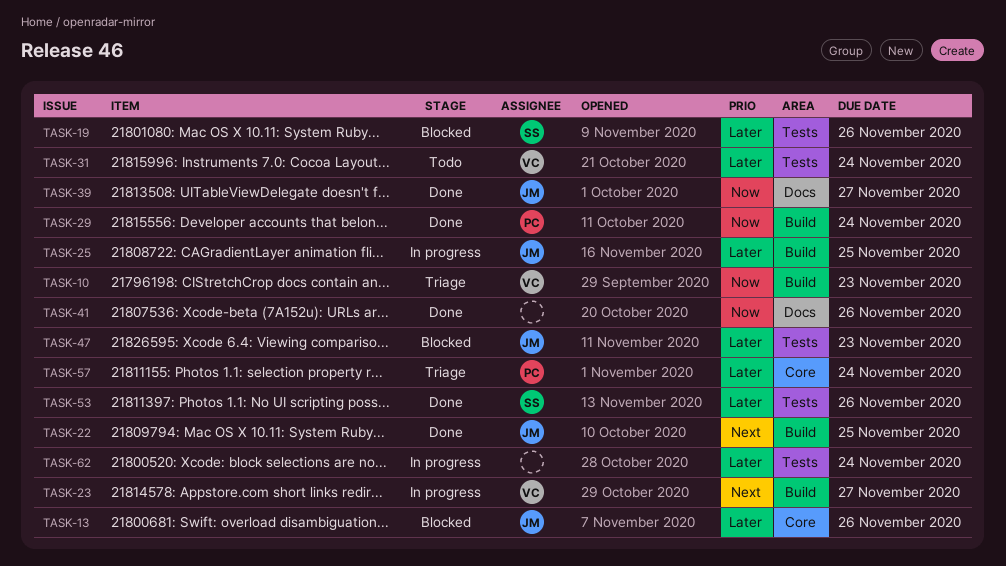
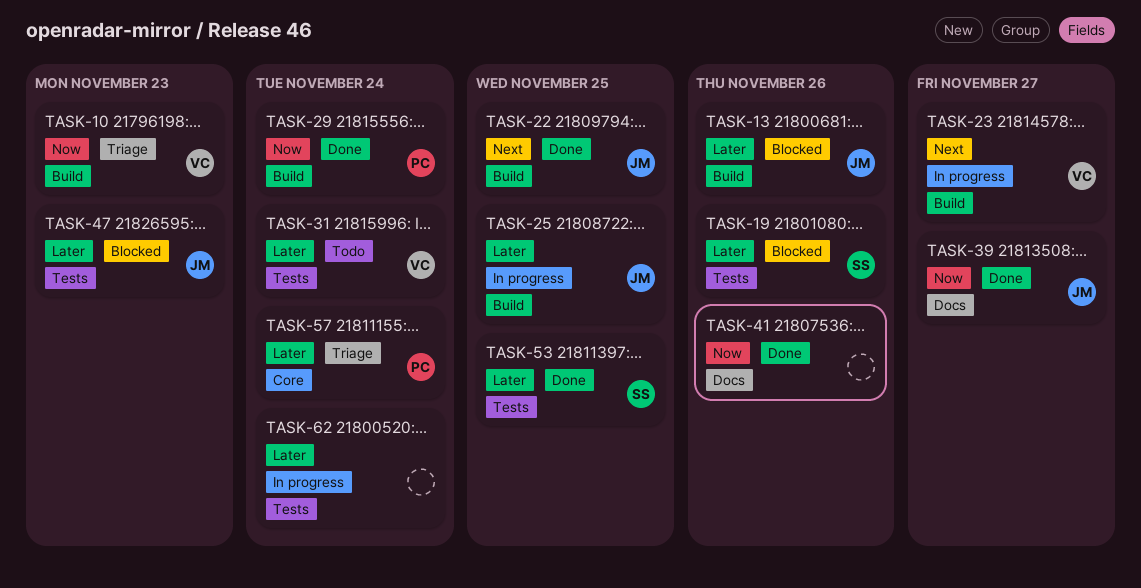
TASK-13, label: Core -> Build
TASK-53, due: Nov 26 -> Nov 25

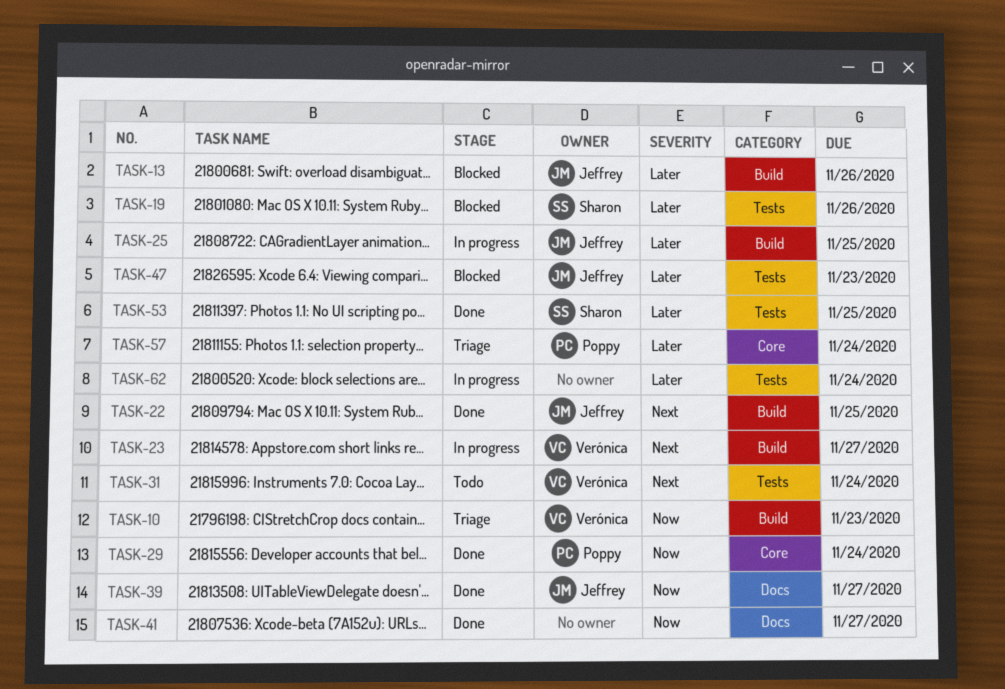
TASK-29, label: Build -> Core
TASK-31, priority: Later -> Next
TASK-41, due: Nov 26 -> Nov 27

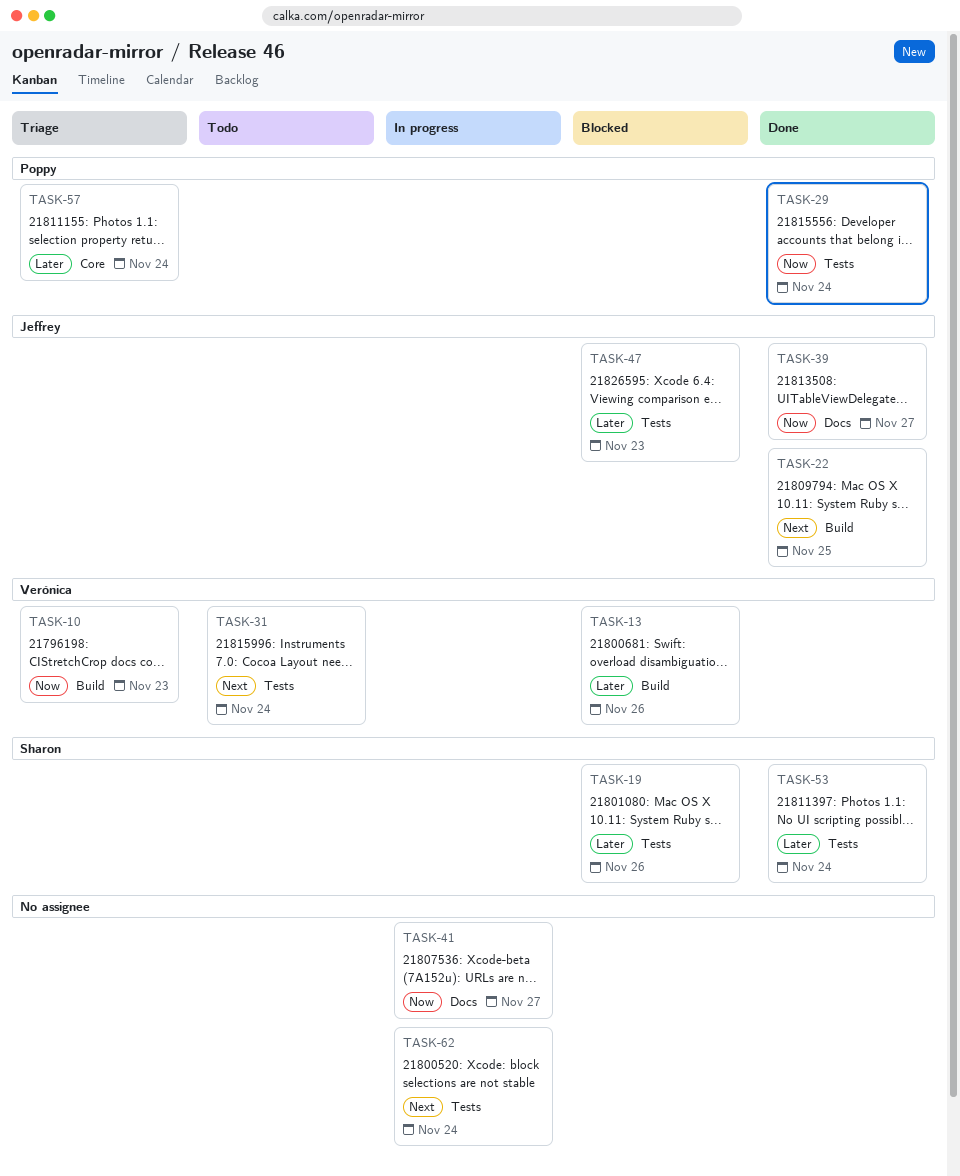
TASK-13, owner: Jeffrey -> Verónica
TASK-23: present -> none
TASK-25: present -> none
TASK-29, label: Core -> Tests
TASK-41, status: Done -> In progress
TASK-53, due: Nov 25 -> Nov 24
TASK-62, priority: Later -> Next

